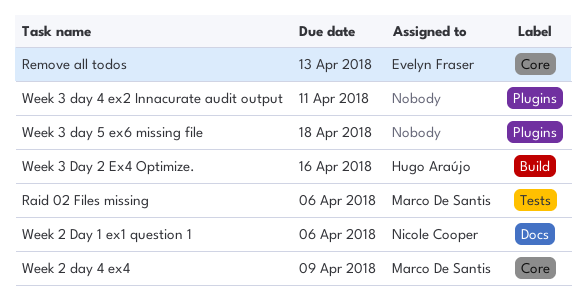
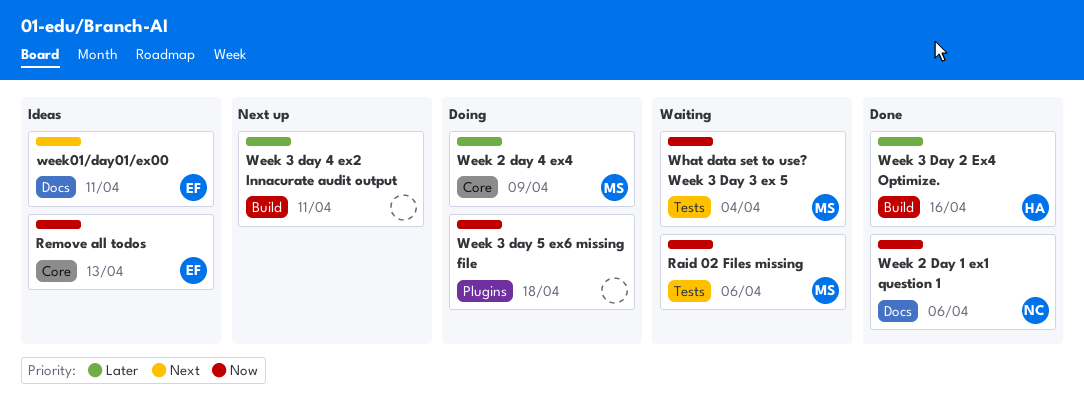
Week 3 day 4 ex2 Innacurate audit output, label: Plugins -> Build
week01/day01/ex00: none -> present
What data set to use? Week 3 Day 3 ex 5: none -> present

